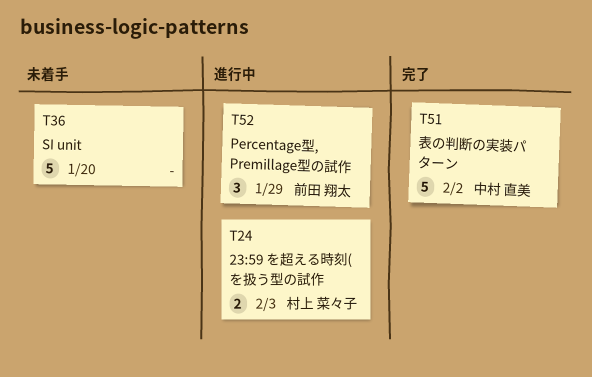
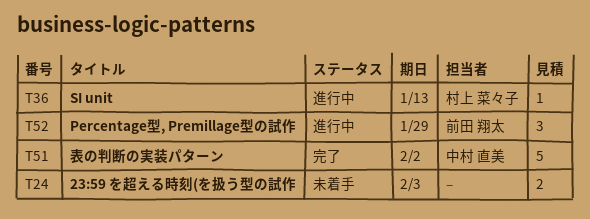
T24, status: 進行中 -> 未着手
T24, owner: 村上 菜々子 -> none
T36, status: 未着手 -> 進行中
T36, owner: none -> 村上 菜々子
T36, estimate: 5 -> 1
T36, due: Jan 20 -> Jan 13

